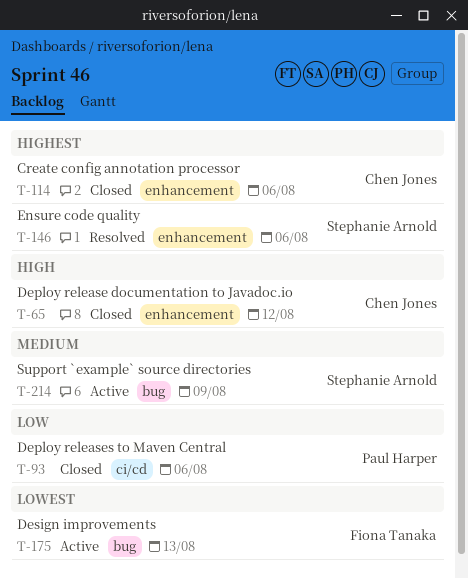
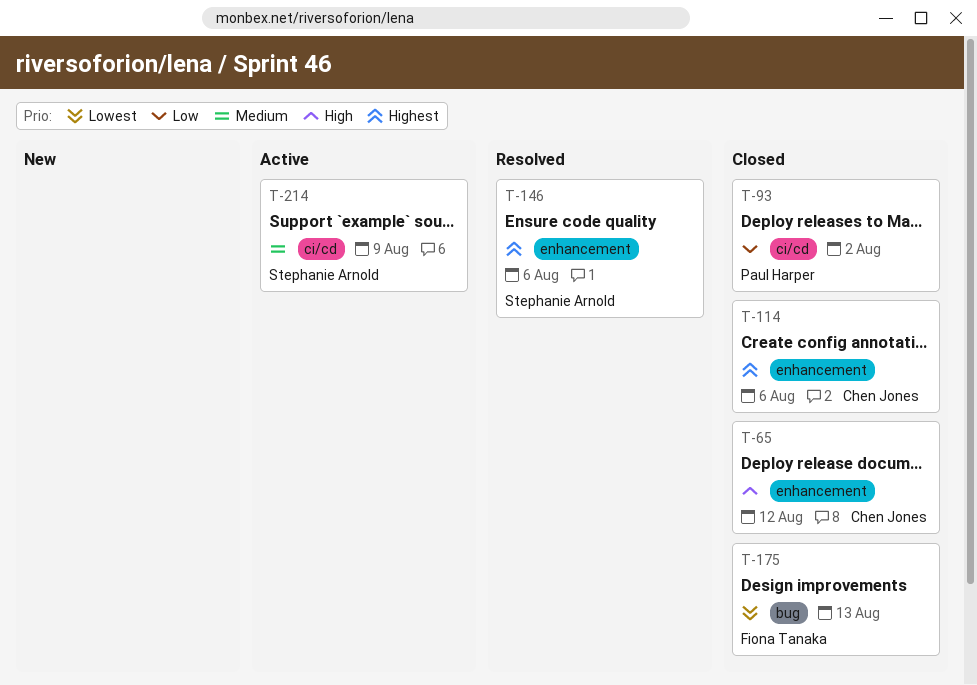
T-93, due: Aug 6 -> Aug 2
T-175, status: Active -> Closed
T-214, label: bug -> ci/cd

